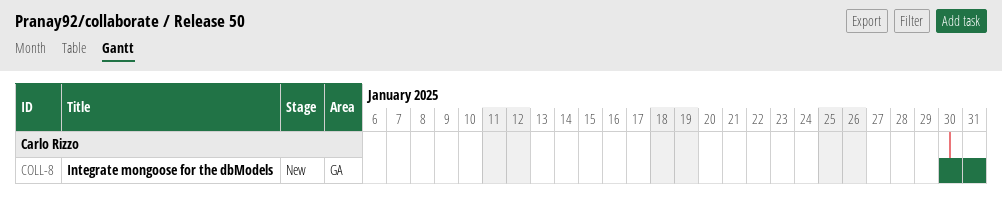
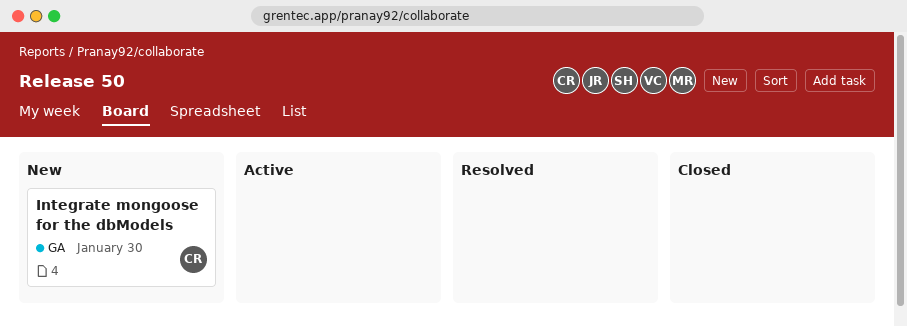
Integrate mongoose for the dbModels, due: Jan 31 -> Jan 30

